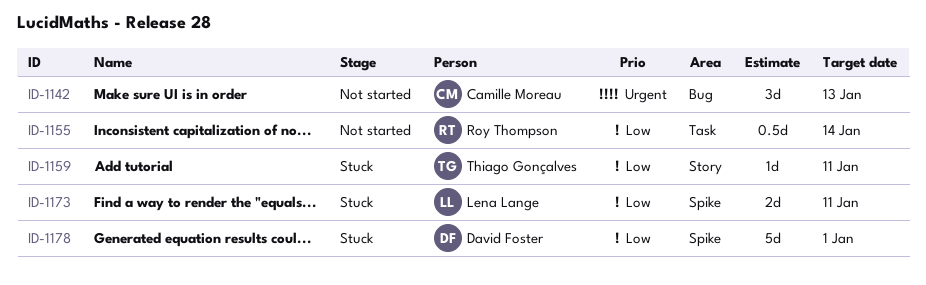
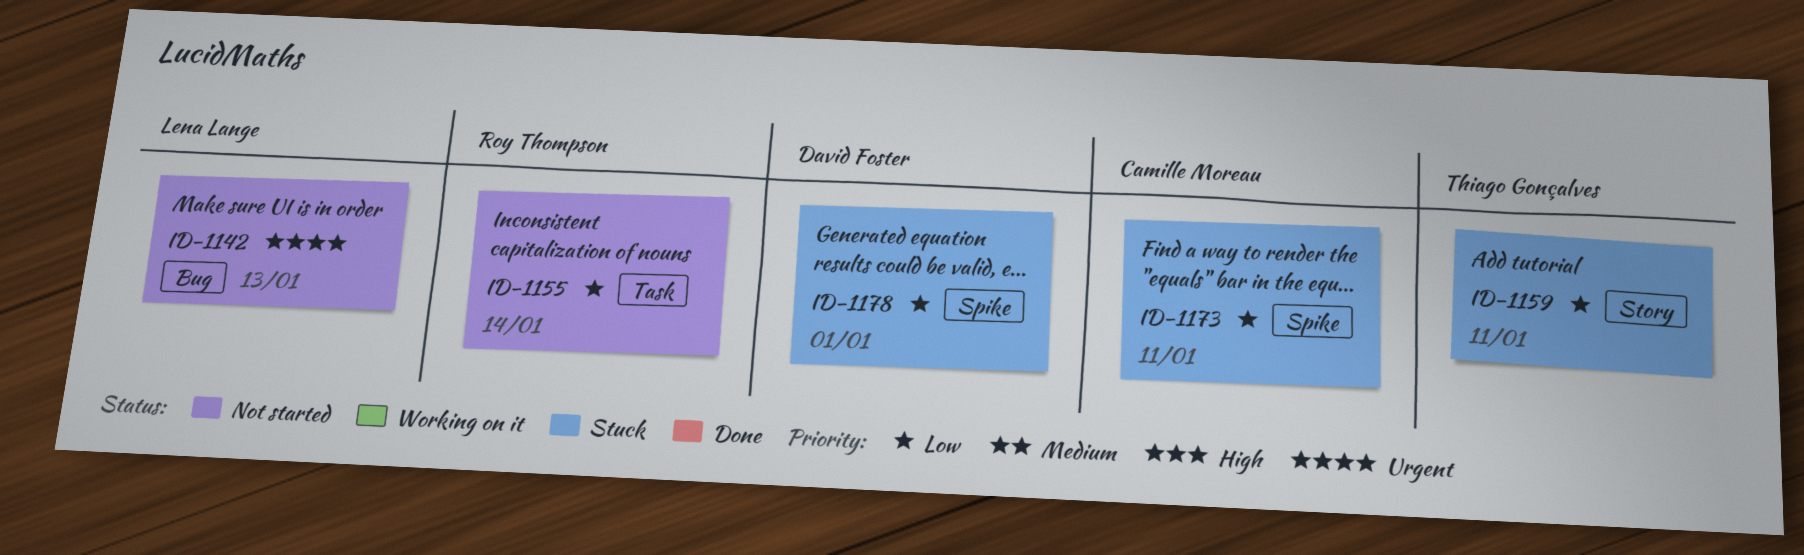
ID-1142, owner: Camille Moreau -> Lena Lange
ID-1173, owner: Lena Lange -> Camille Moreau

